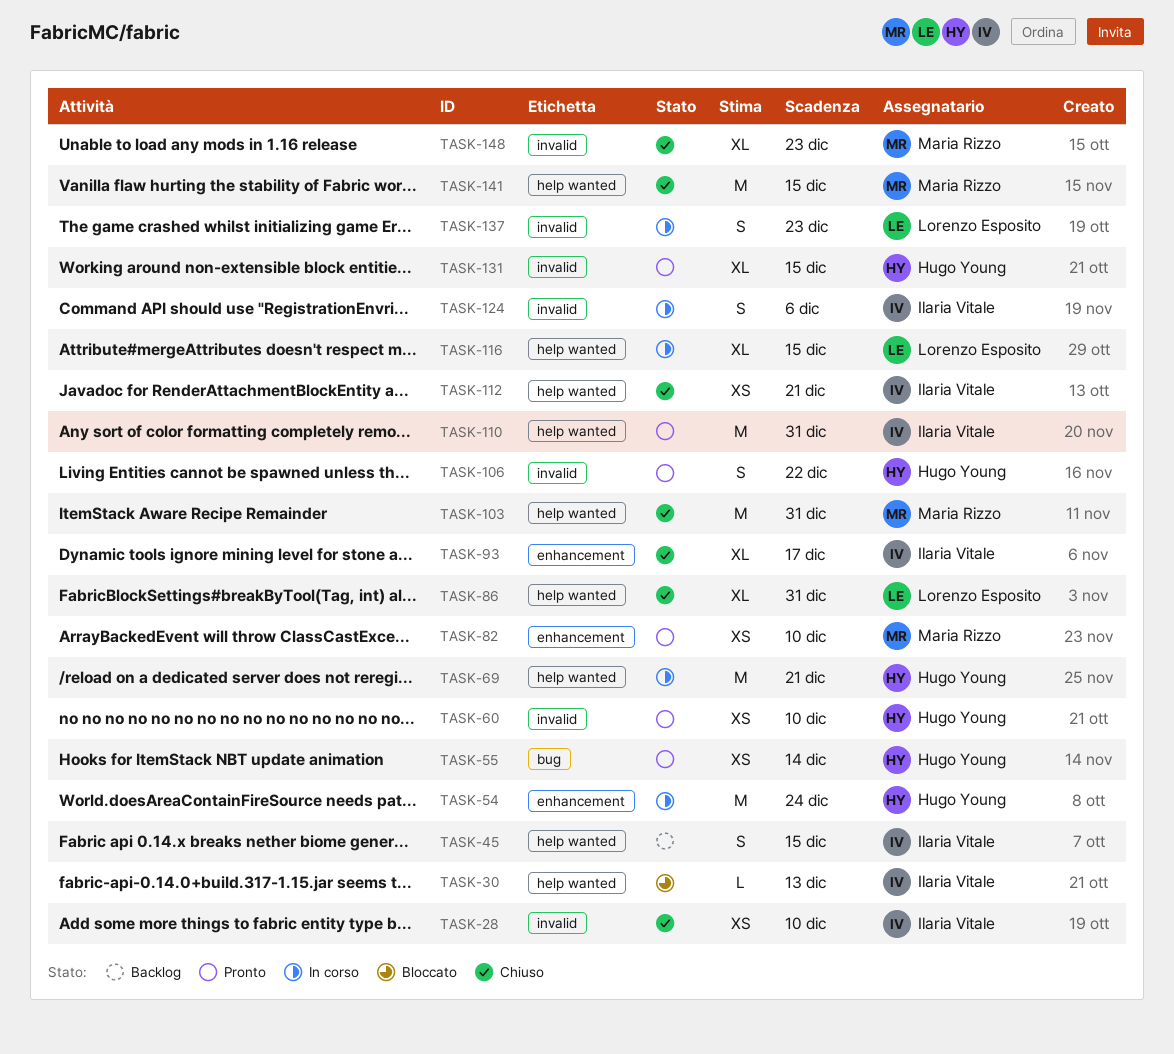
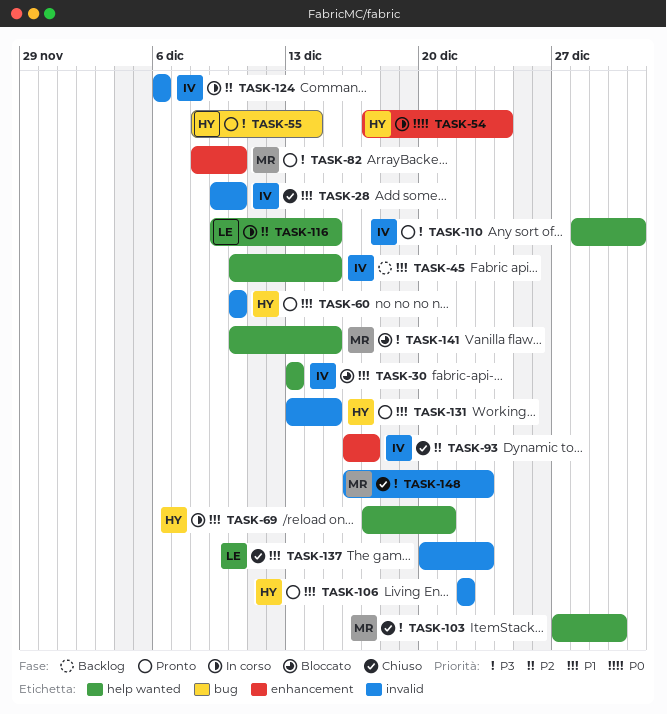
TASK-86: present -> none
TASK-103, due: Dec 31 -> Dec 30
TASK-112: present -> none
TASK-137, status: In corso -> Chiuso
TASK-141, status: Chiuso -> Bloccato

